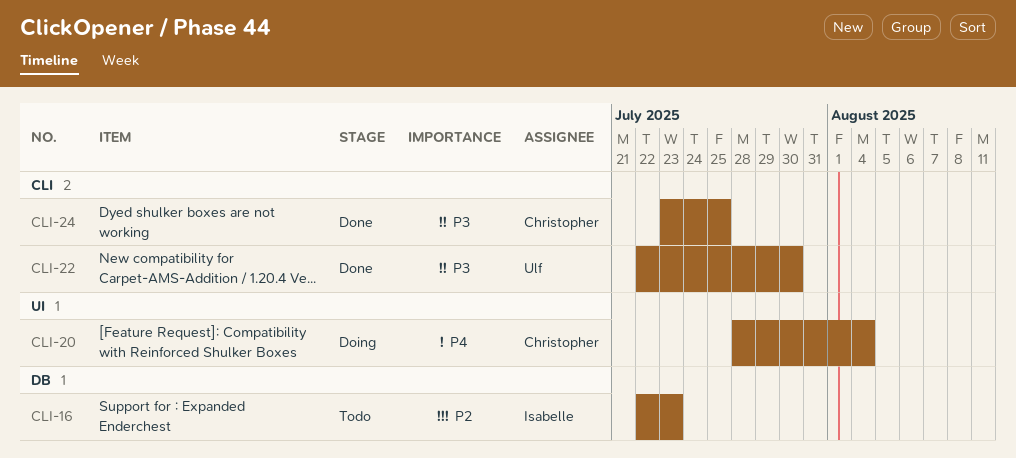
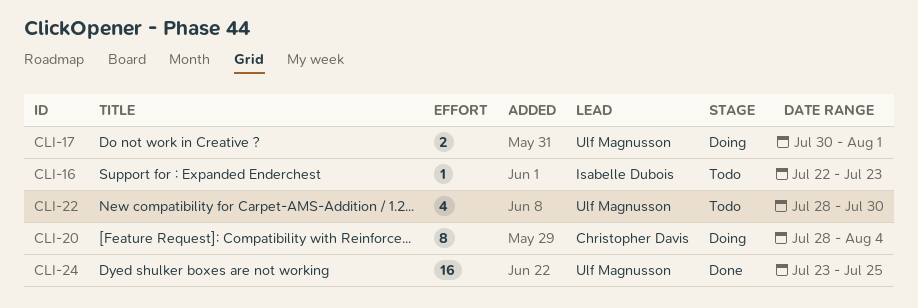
CLI-17: none -> present
CLI-22, status: Done -> Todo
CLI-22, start: Jul 22 -> Jul 28
CLI-24, owner: Christopher Davis -> Ulf Magnusson

